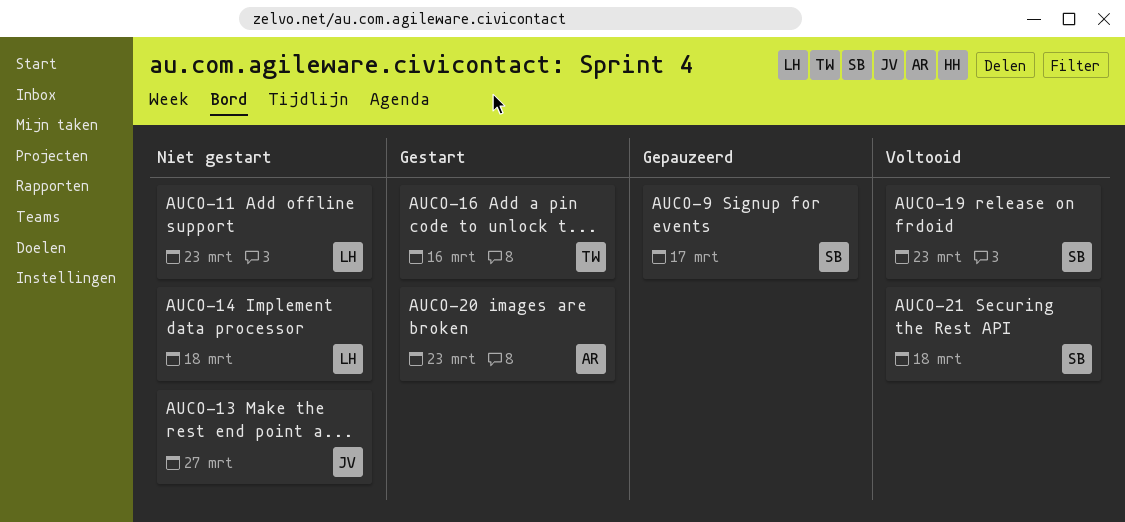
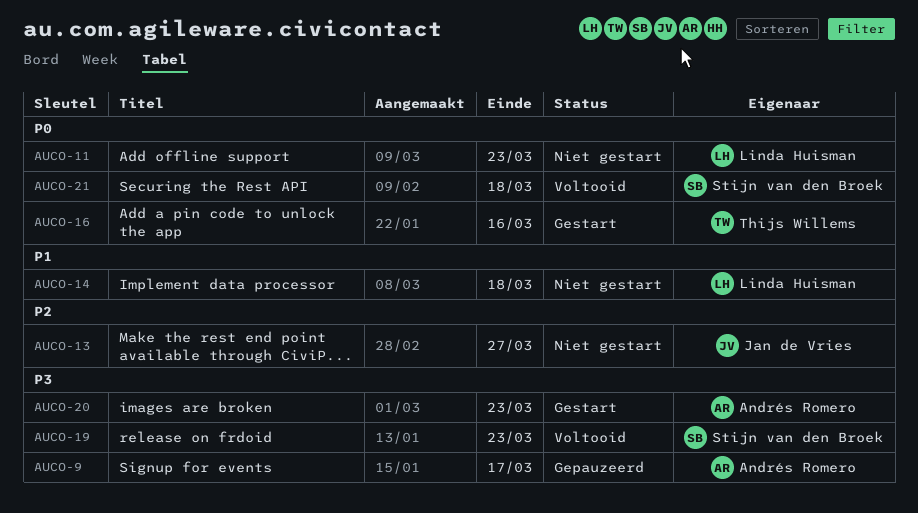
AUCO-9, owner: Stijn van den Broek -> Andrés Romero

